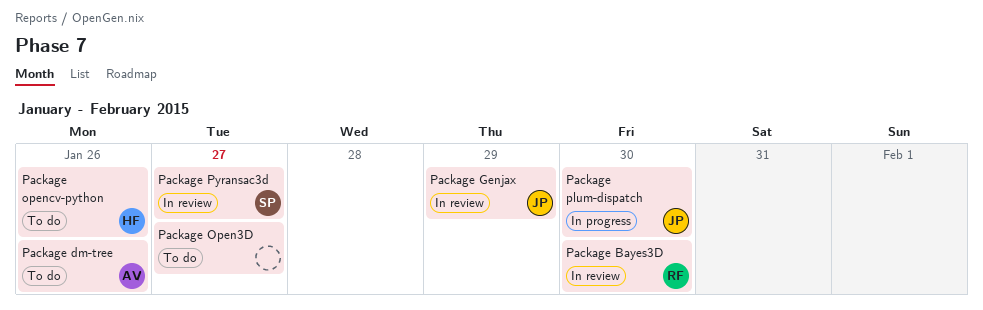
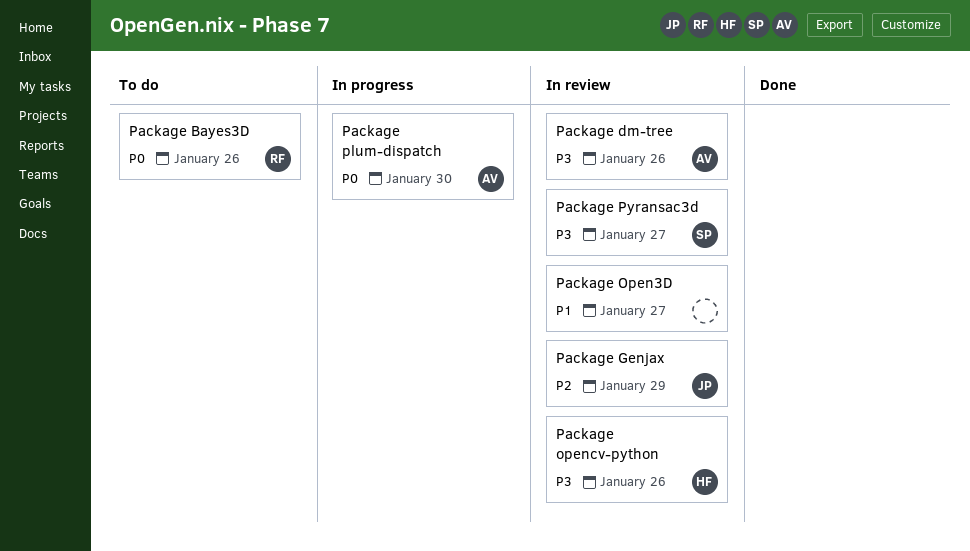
Package Bayes3D, status: In review -> To do
Package Bayes3D, due: Jan 30 -> Jan 26
Package dm-tree, status: To do -> In review
Package Open3D, status: To do -> In review
Package opencv-python, status: To do -> In review
Package plum-dispatch, owner: JP -> AV

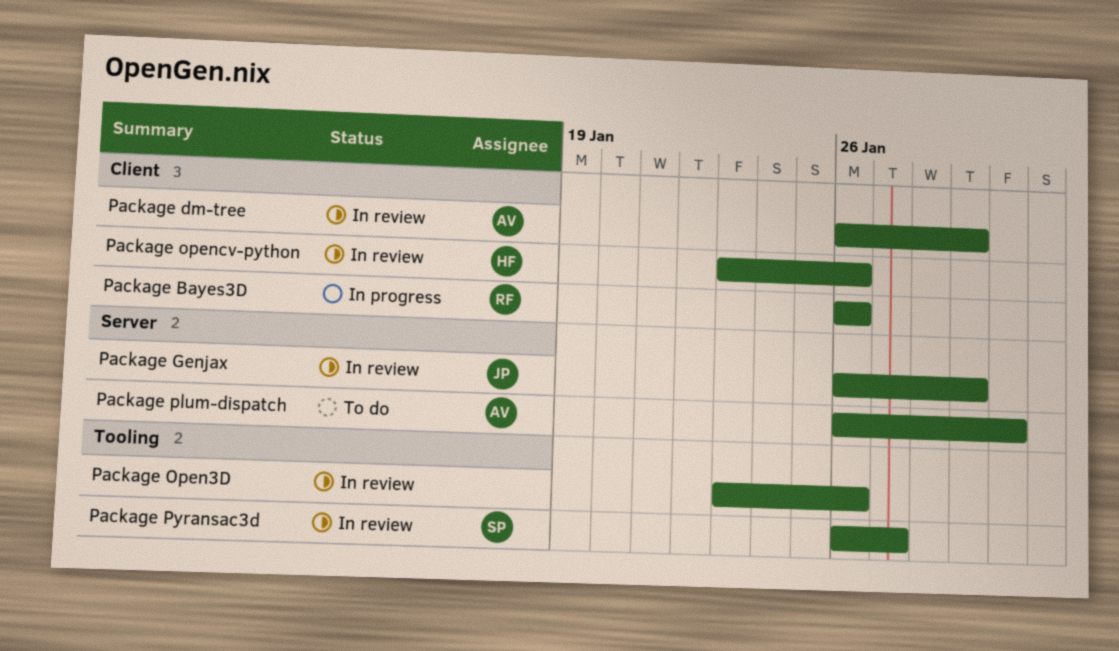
Package Bayes3D, status: To do -> In progress
Package dm-tree, due: Jan 26 -> Jan 29
Package Open3D, due: Jan 27 -> Jan 26
Package plum-dispatch, status: In progress -> To do

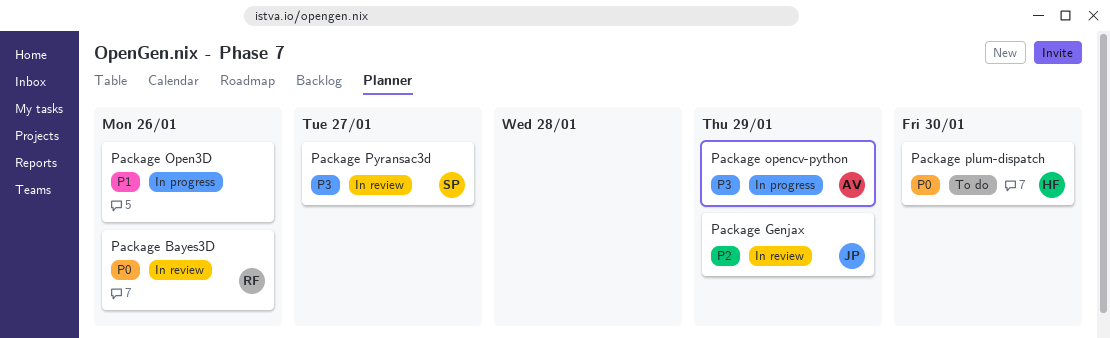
Package Bayes3D, status: In progress -> In review
Package dm-tree: present -> none
Package Open3D, status: In review -> In progress
Package opencv-python, status: In review -> In progress
Package opencv-python, owner: HF -> AV
Package opencv-python, due: Jan 26 -> Jan 29
Package plum-dispatch, owner: AV -> HF

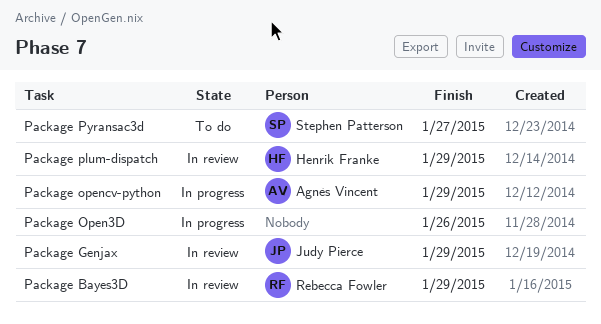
Package Bayes3D, due: Jan 26 -> Jan 29
Package plum-dispatch, status: To do -> In review
Package plum-dispatch, due: Jan 30 -> Jan 29
Package Pyransac3d, status: In review -> To do

